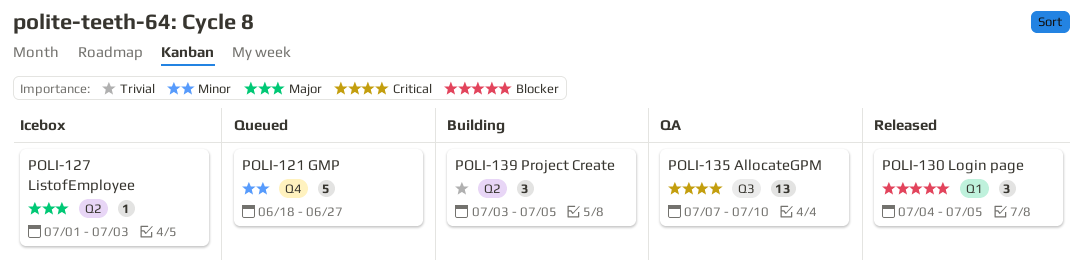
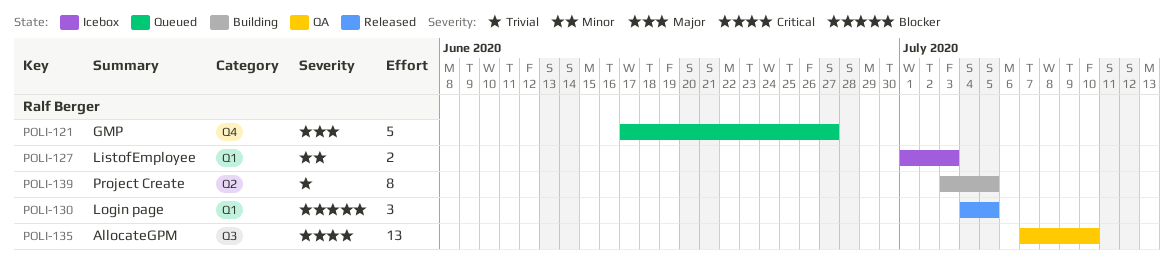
POLI-121, priority: Minor -> Major
POLI-121, start: Jun 18 -> Jun 17
POLI-127, priority: Major -> Minor
POLI-127, label: Q2 -> Q1
POLI-127, estimate: 1 -> 2
POLI-139, estimate: 3 -> 8

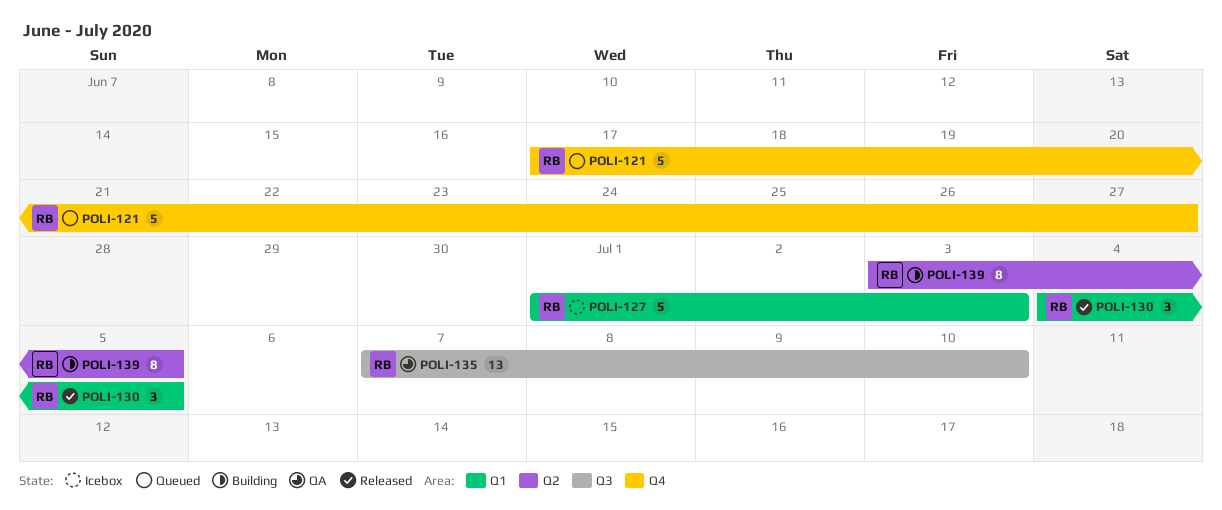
POLI-127, estimate: 2 -> 5

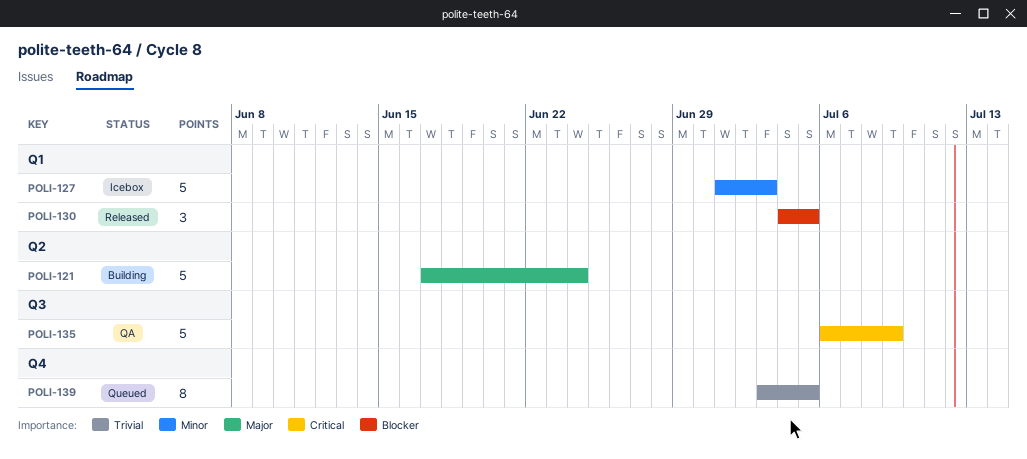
POLI-121, status: Queued -> Building
POLI-121, label: Q4 -> Q2
POLI-121, due: Jun 27 -> Jun 24
POLI-135, estimate: 13 -> 5
POLI-135, start: Jul 7 -> Jul 6
POLI-135, due: Jul 10 -> Jul 9
POLI-139, status: Building -> Queued
POLI-139, label: Q2 -> Q4

